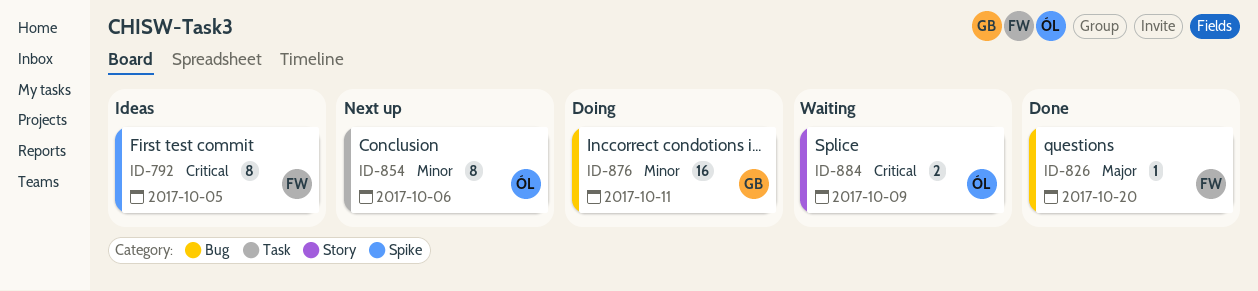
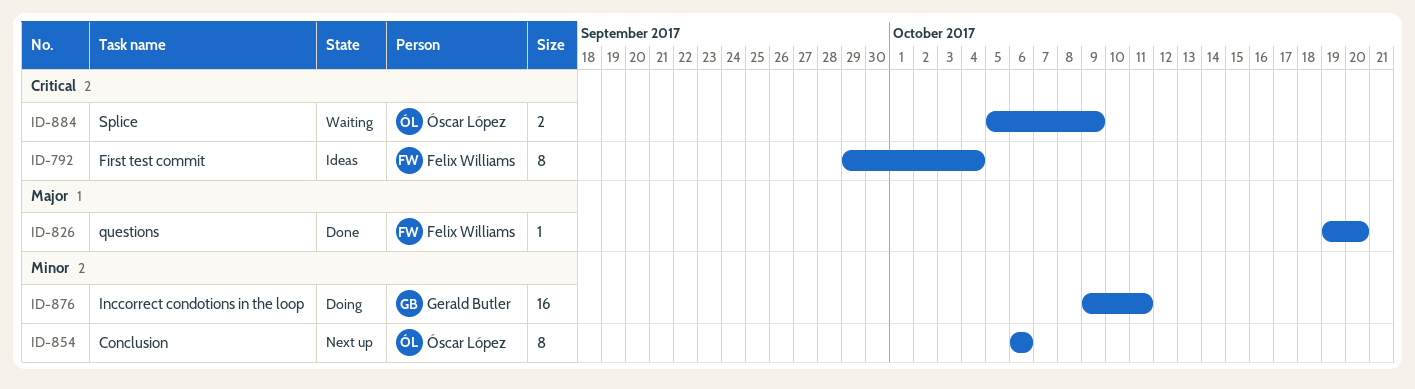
ID-792, due: Oct 5 -> Oct 4

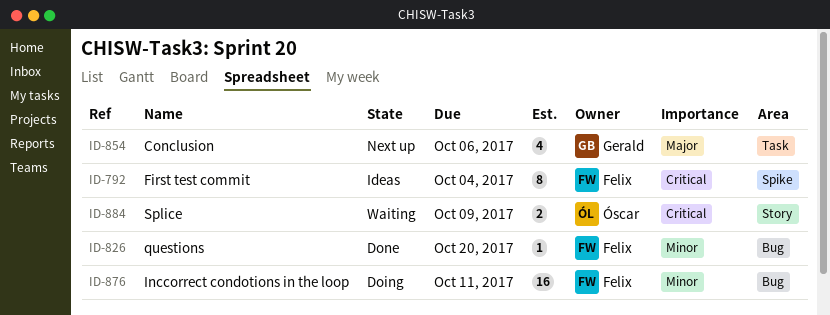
ID-826, priority: Major -> Minor
ID-854, owner: Óscar López -> Gerald Butler
ID-854, priority: Minor -> Major
ID-854, estimate: 8 -> 4
ID-876, owner: Gerald Butler -> Felix Williams

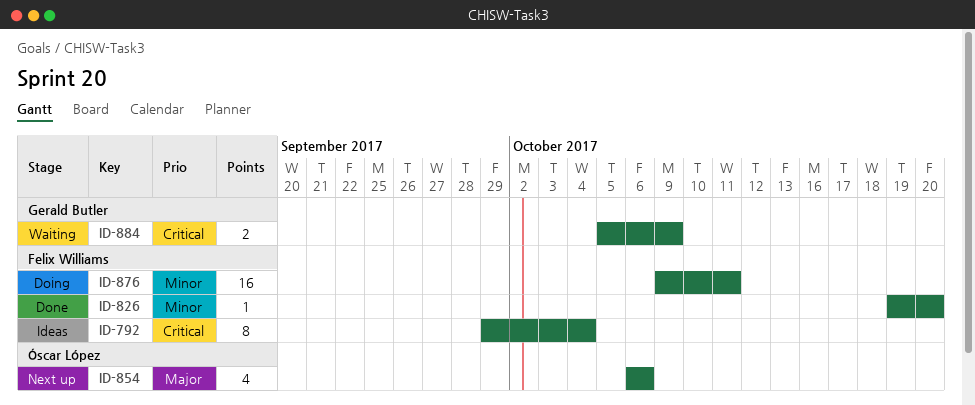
ID-854, owner: Gerald Butler -> Óscar López
ID-884, owner: Óscar López -> Gerald Butler

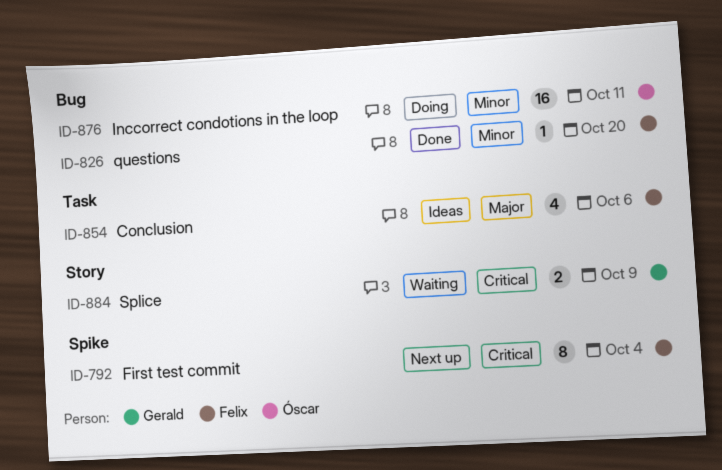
ID-792, status: Ideas -> Next up
ID-854, status: Next up -> Ideas
ID-854, owner: Óscar López -> Felix Williams
ID-876, owner: Felix Williams -> Óscar López

